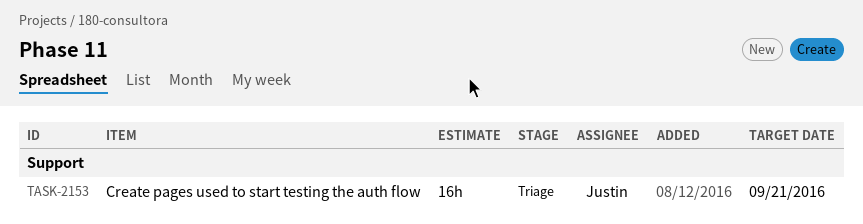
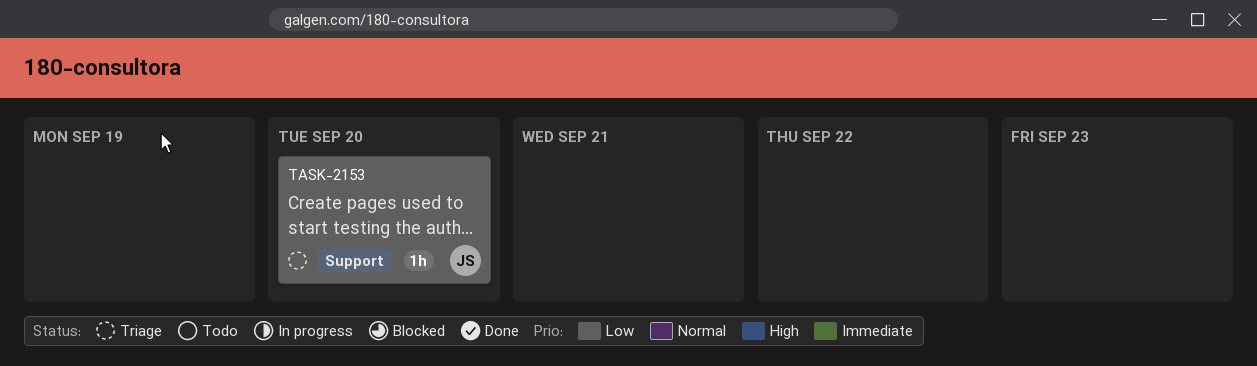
TASK-2153, estimate: 16h -> 1h
TASK-2153, due: Sep 21 -> Sep 20

